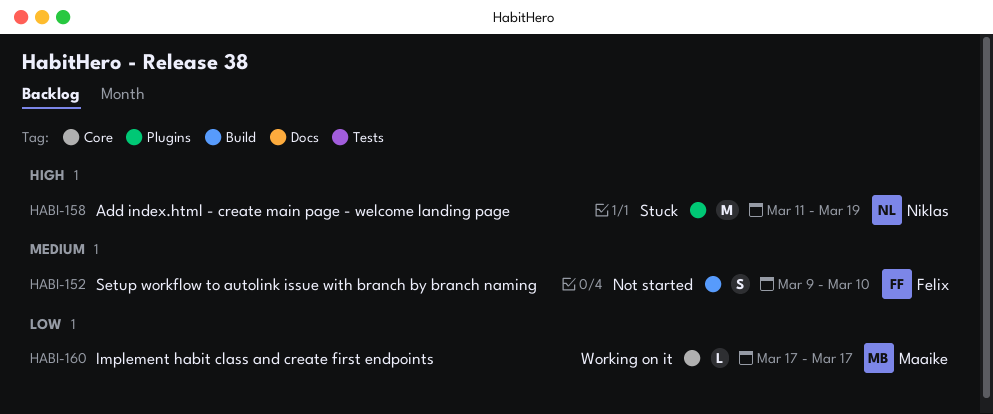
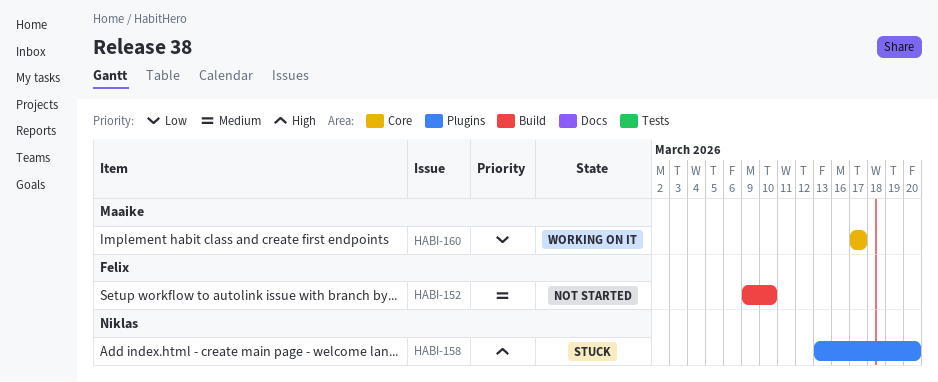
HABI-158, start: Mar 11 -> Mar 13
HABI-158, due: Mar 19 -> Mar 20

